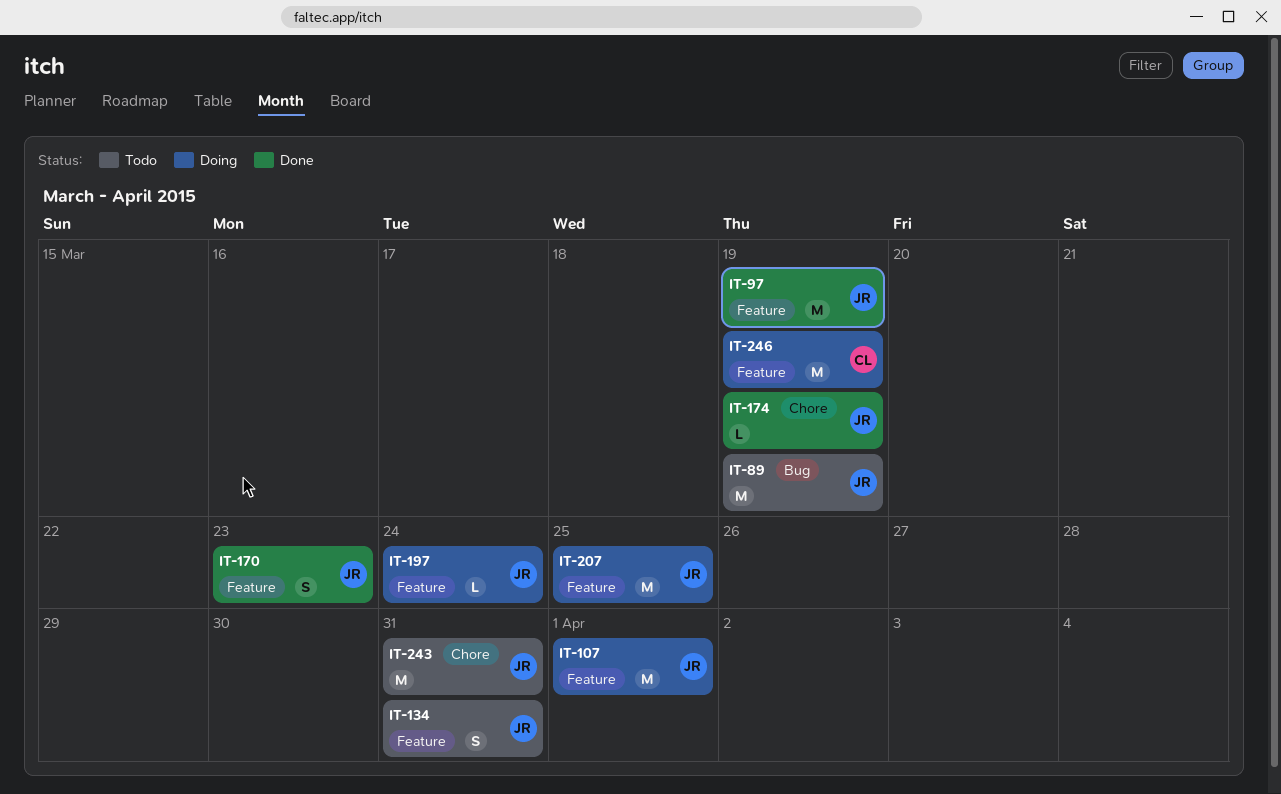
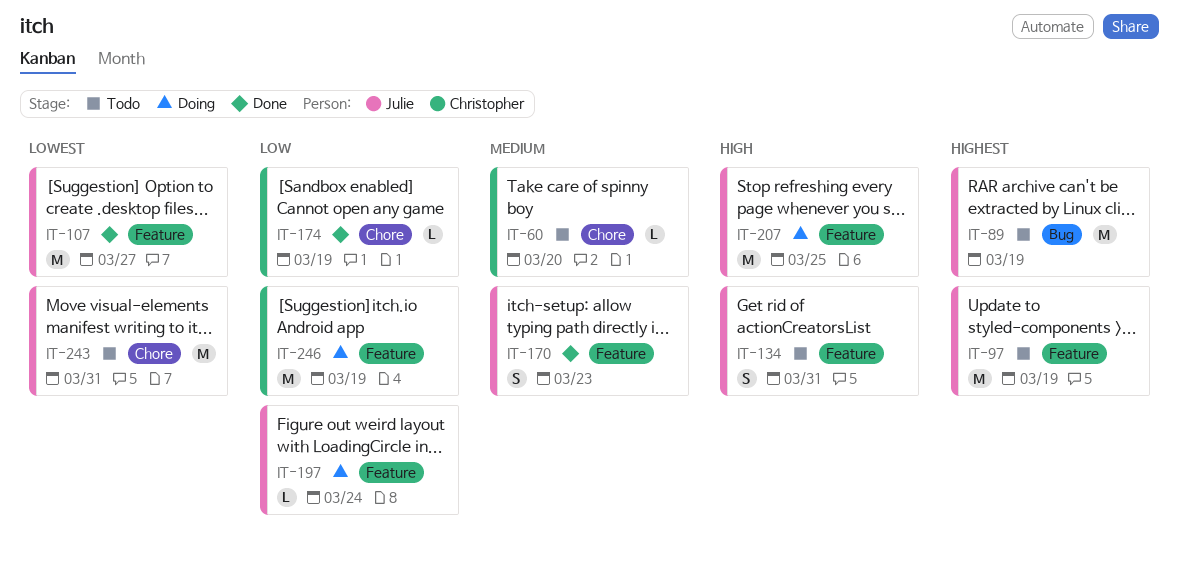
IT-60: none -> present
IT-97, status: Done -> Todo
IT-107, status: Doing -> Done
IT-107, due: Apr 1 -> Mar 27
IT-174, owner: Julie -> Christopher

